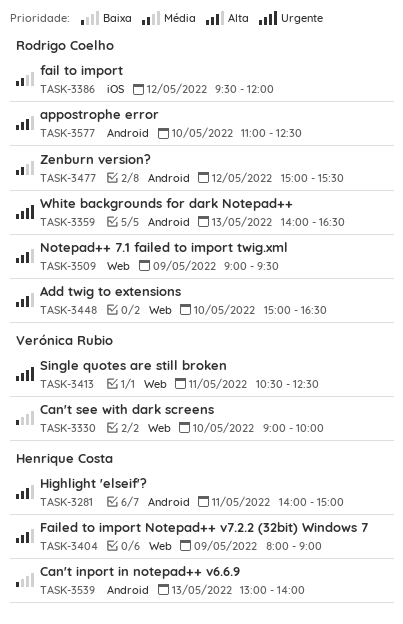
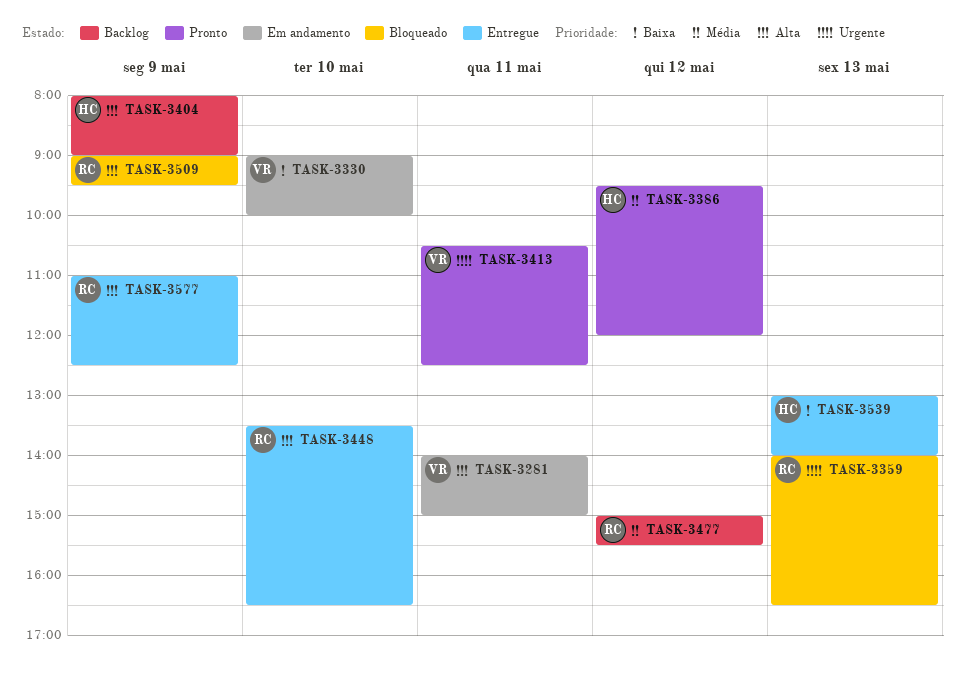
TASK-3281, owner: Henrique Costa -> Verónica Rubio
TASK-3386, owner: Rodrigo Coelho -> Henrique Costa
TASK-3448, begins: 15:00 -> 13:30
TASK-3577, day: May 10 -> May 9

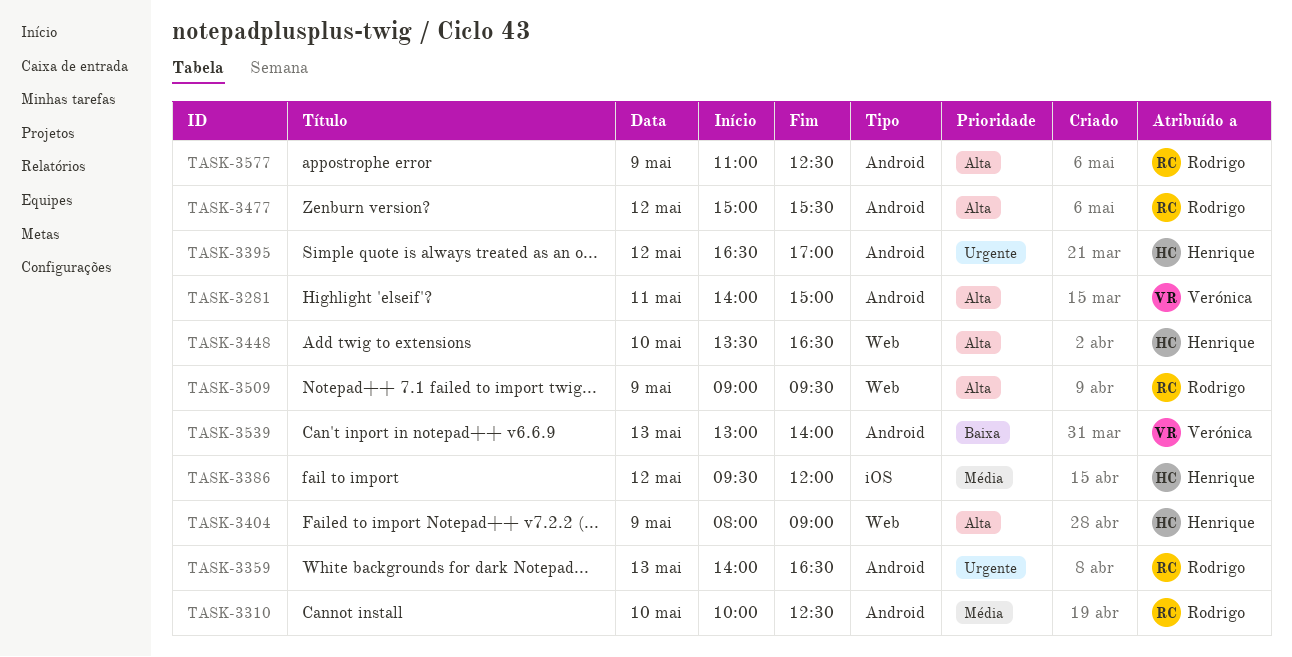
TASK-3310: none -> present
TASK-3330: present -> none
TASK-3395: none -> present
TASK-3413: present -> none
TASK-3448, owner: Rodrigo -> Henrique
TASK-3477, priority: Média -> Alta
TASK-3539, owner: Henrique -> Verónica

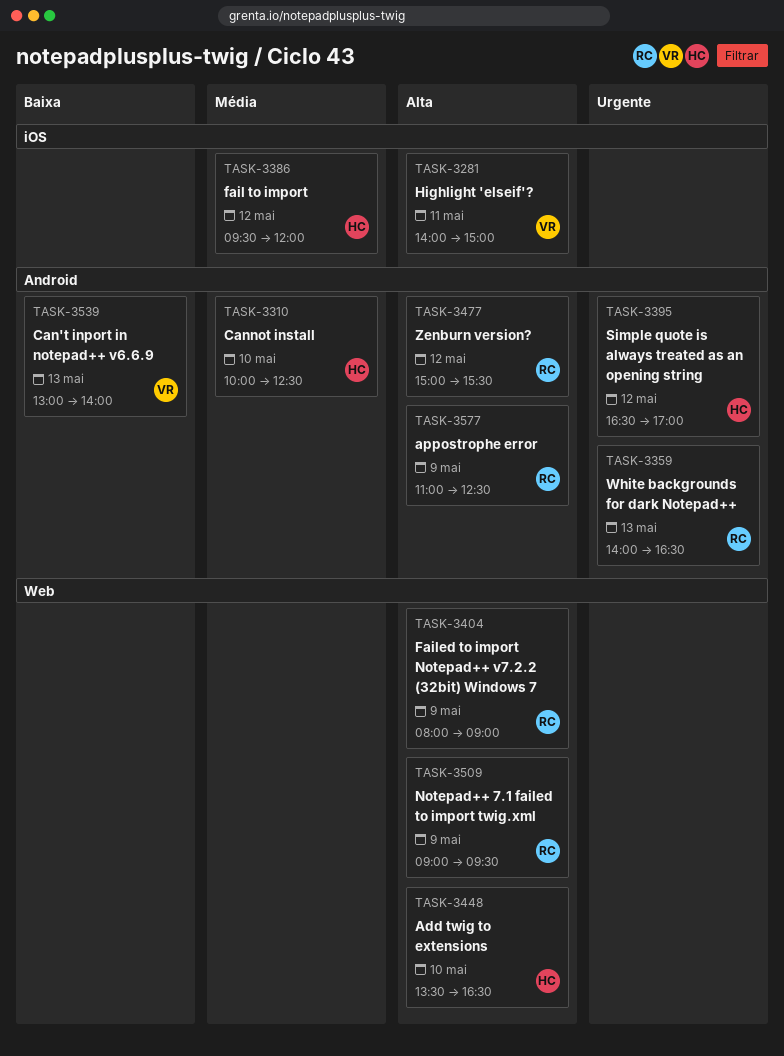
TASK-3281, label: Android -> iOS
TASK-3310, owner: Rodrigo -> Henrique
TASK-3404, owner: Henrique -> Rodrigo

